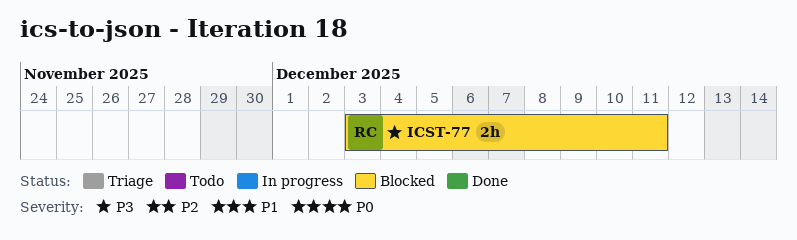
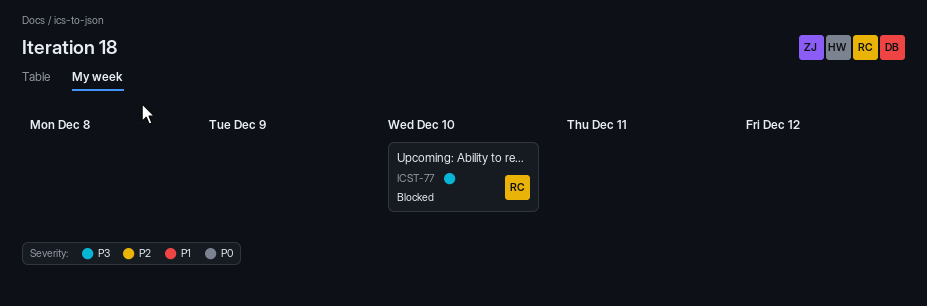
ICST-77, due: Dec 11 -> Dec 10

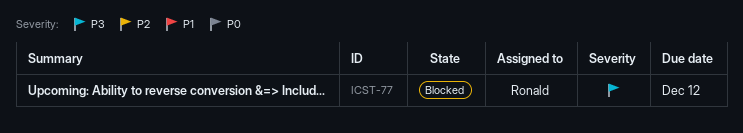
ICST-77, due: Dec 10 -> Dec 12

